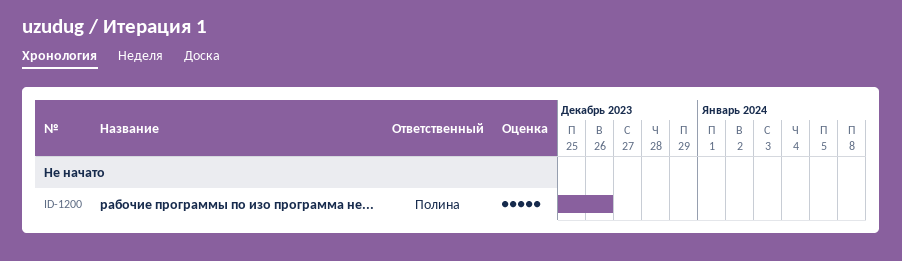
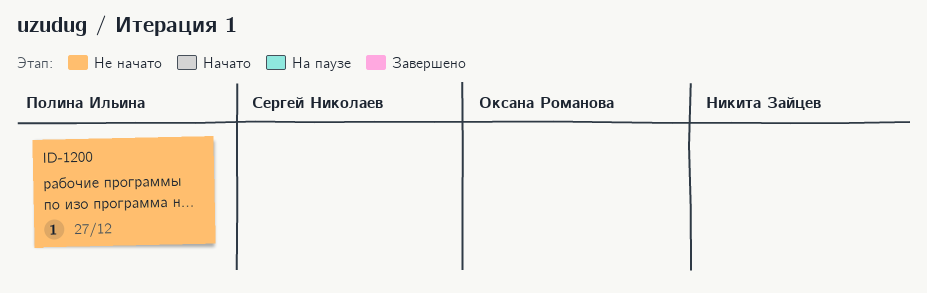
ID-1200, estimate: 5 -> 1
ID-1200, due: Dec 26 -> Dec 27

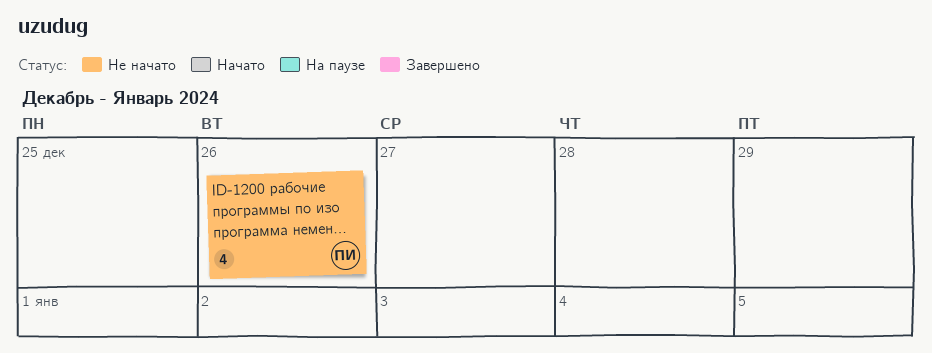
ID-1200, estimate: 1 -> 4
ID-1200, due: Dec 27 -> Dec 26

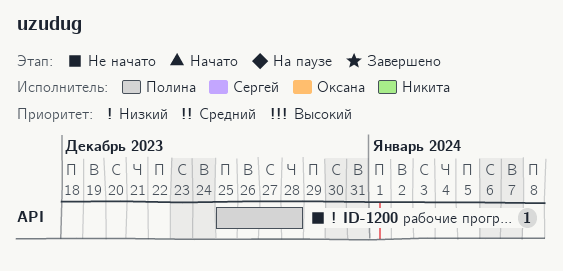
ID-1200, estimate: 4 -> 1
ID-1200, due: Dec 26 -> Dec 28

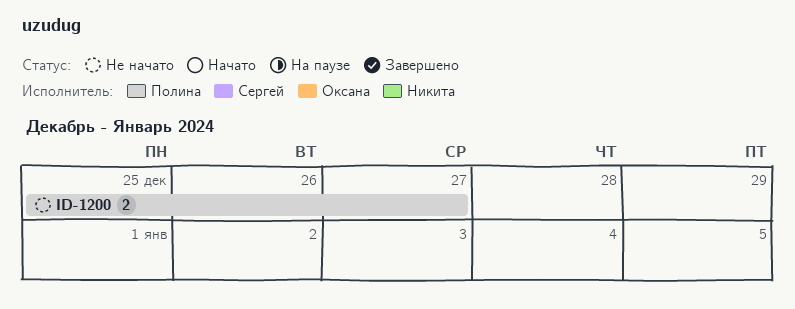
ID-1200, estimate: 1 -> 2
ID-1200, due: Dec 28 -> Dec 27

